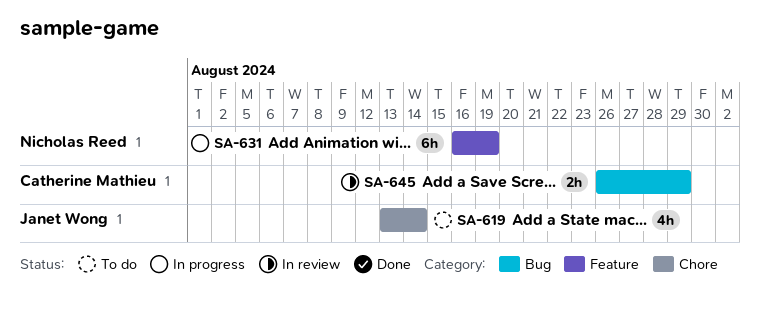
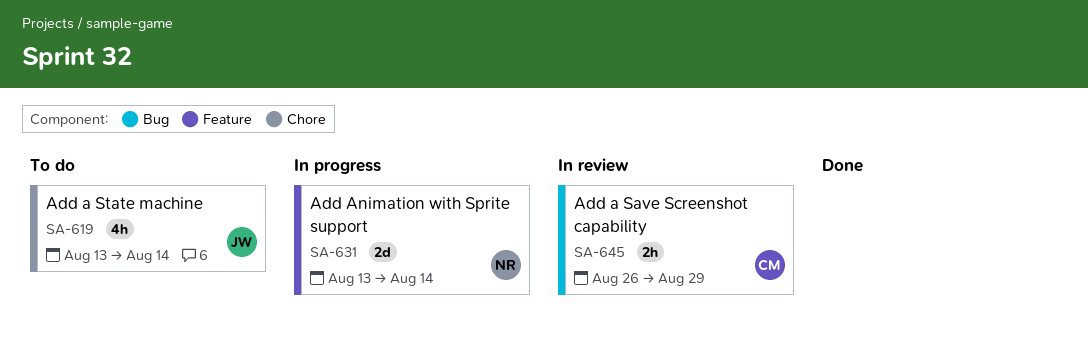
SA-631, estimate: 6h -> 2d
SA-631, start: Aug 16 -> Aug 13
SA-631, due: Aug 19 -> Aug 14

